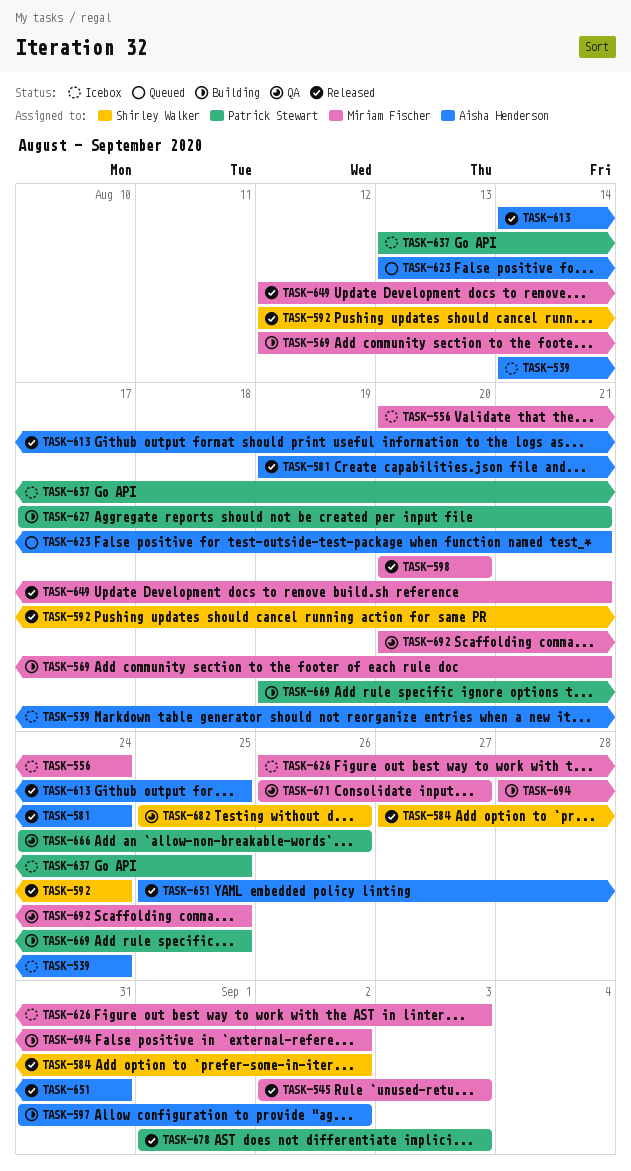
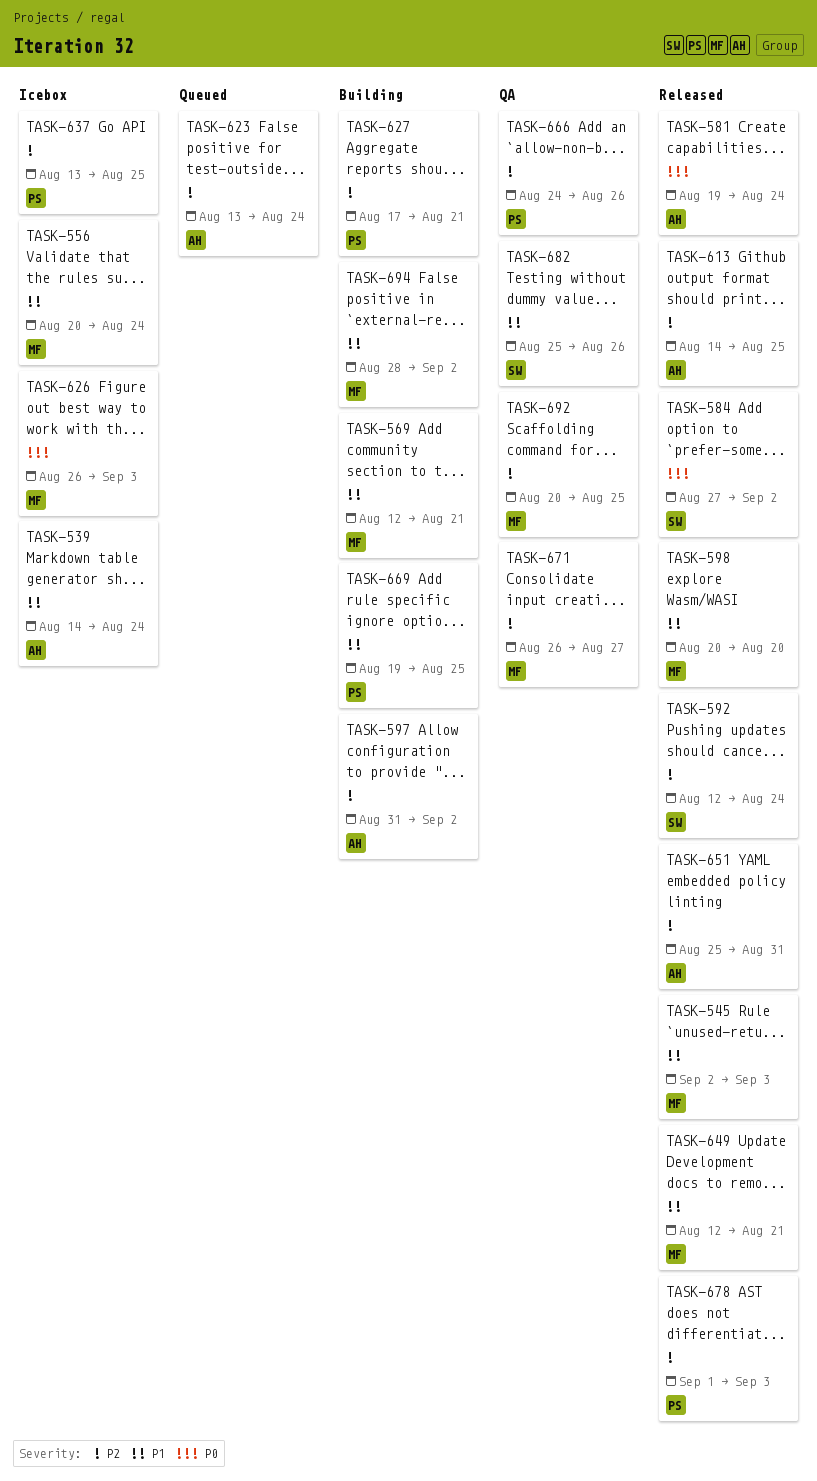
TASK-623, due: Aug 21 -> Aug 24

